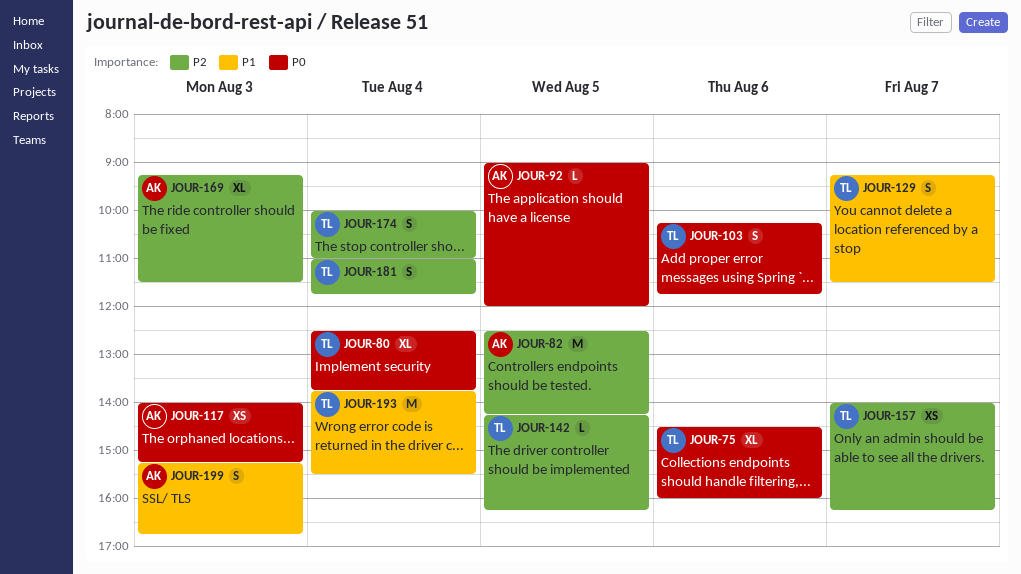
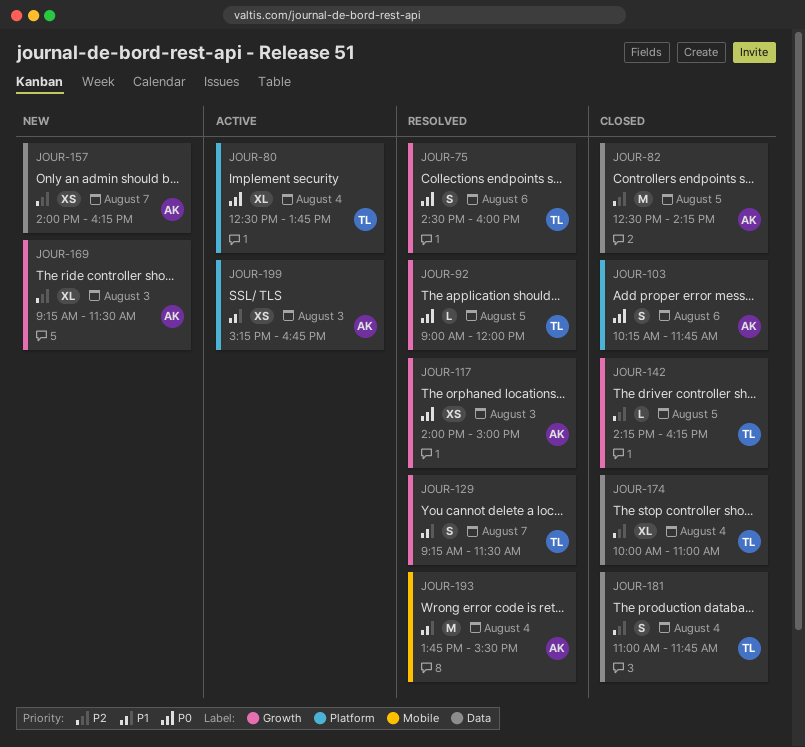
JOUR-75, estimate: XL -> S
JOUR-92, owner: AK -> TL
JOUR-103, owner: TL -> AK
JOUR-117, ends: 15:15 -> 15:00
JOUR-157, owner: TL -> AK
JOUR-174, estimate: S -> XL
JOUR-193, owner: TL -> AK
JOUR-199, estimate: S -> XS

